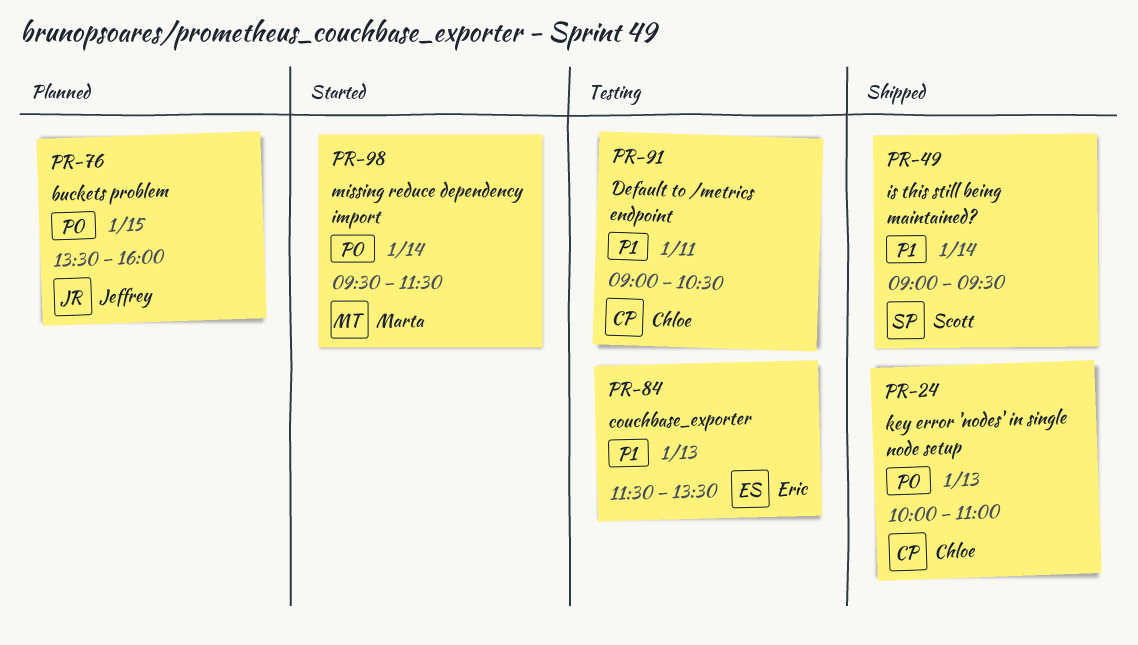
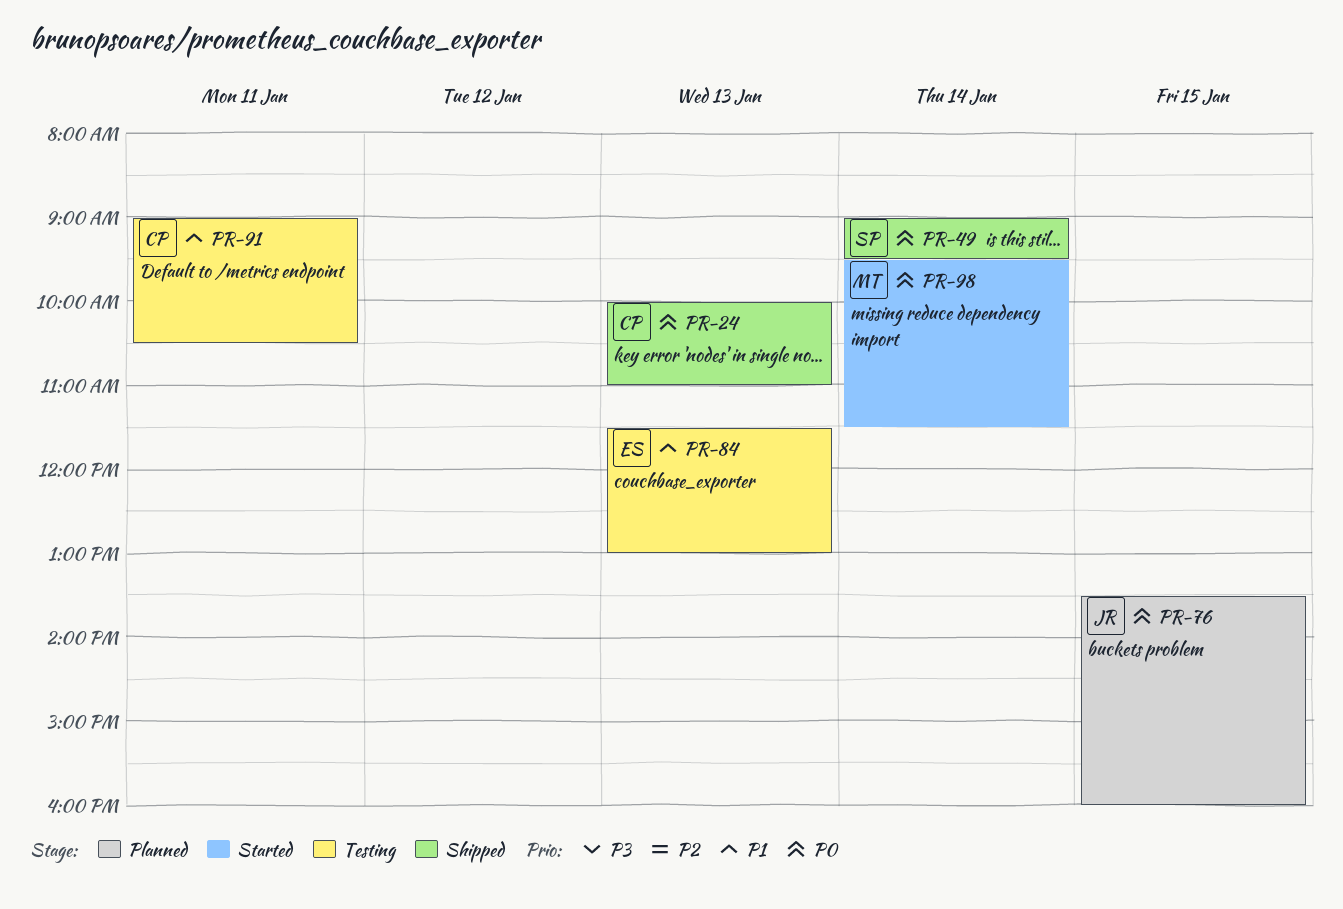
PR-49, priority: P1 -> P0
PR-84, ends: 13:30 -> 13:00

